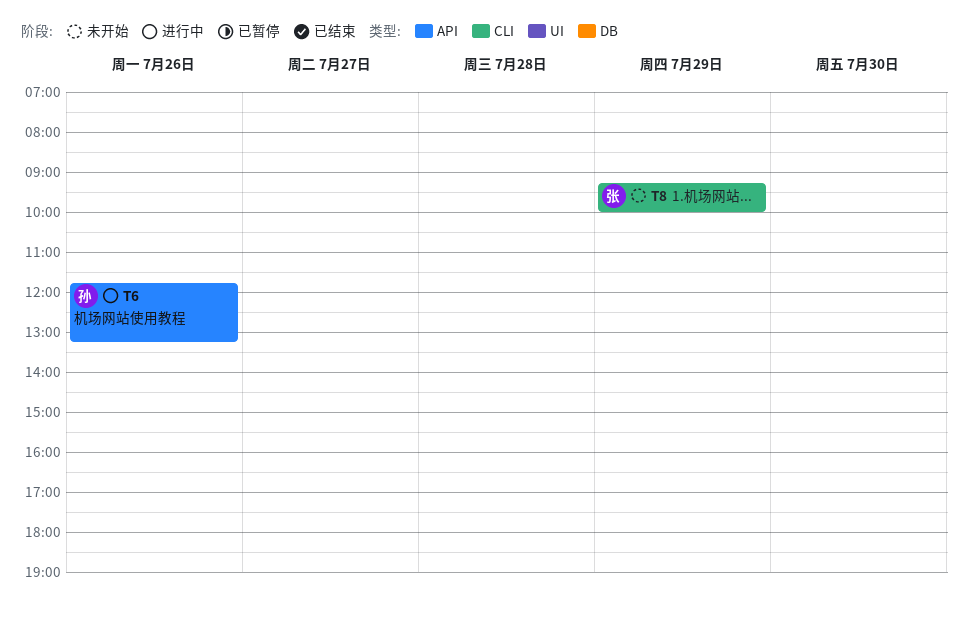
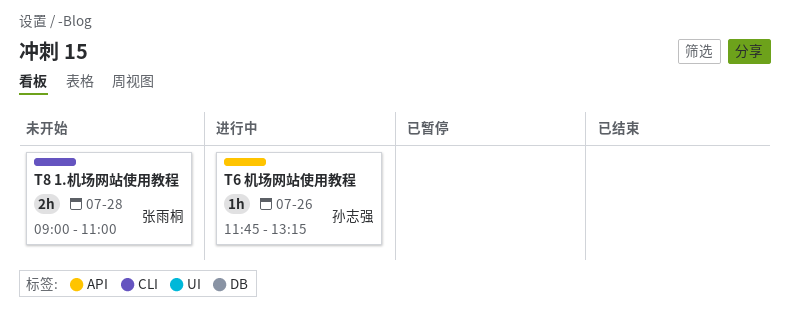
T8, day: Jul 29 -> Jul 28
T8, begins: 09:15 -> 09:00
T8, ends: 10:00 -> 11:00

